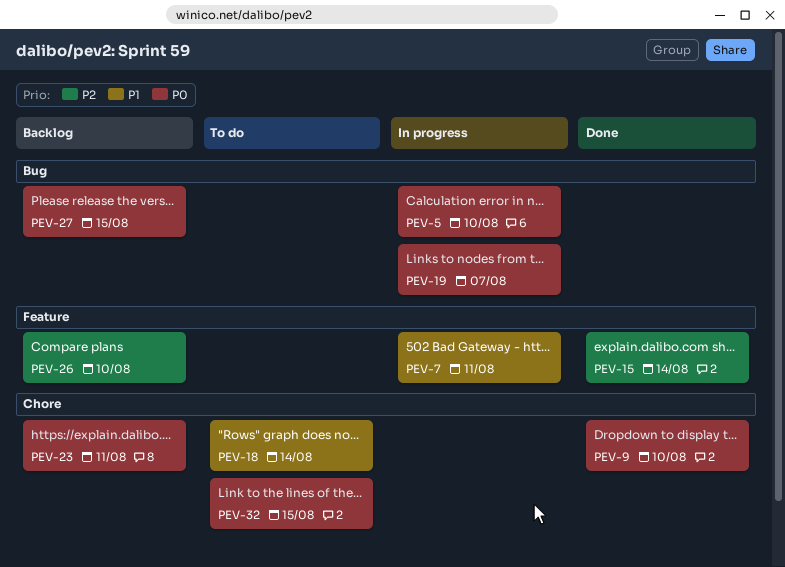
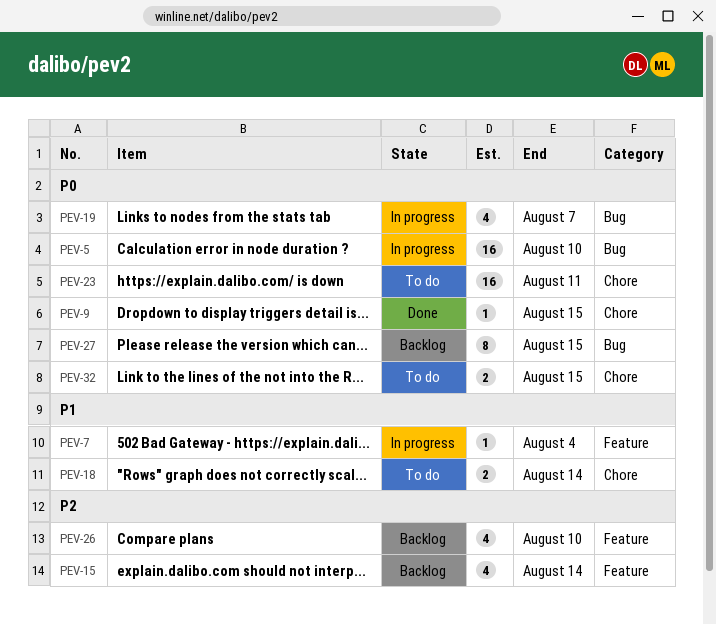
PEV-7, due: Aug 11 -> Aug 4
PEV-9, due: Aug 10 -> Aug 15
PEV-15, status: Done -> Backlog
PEV-23, status: Backlog -> To do

